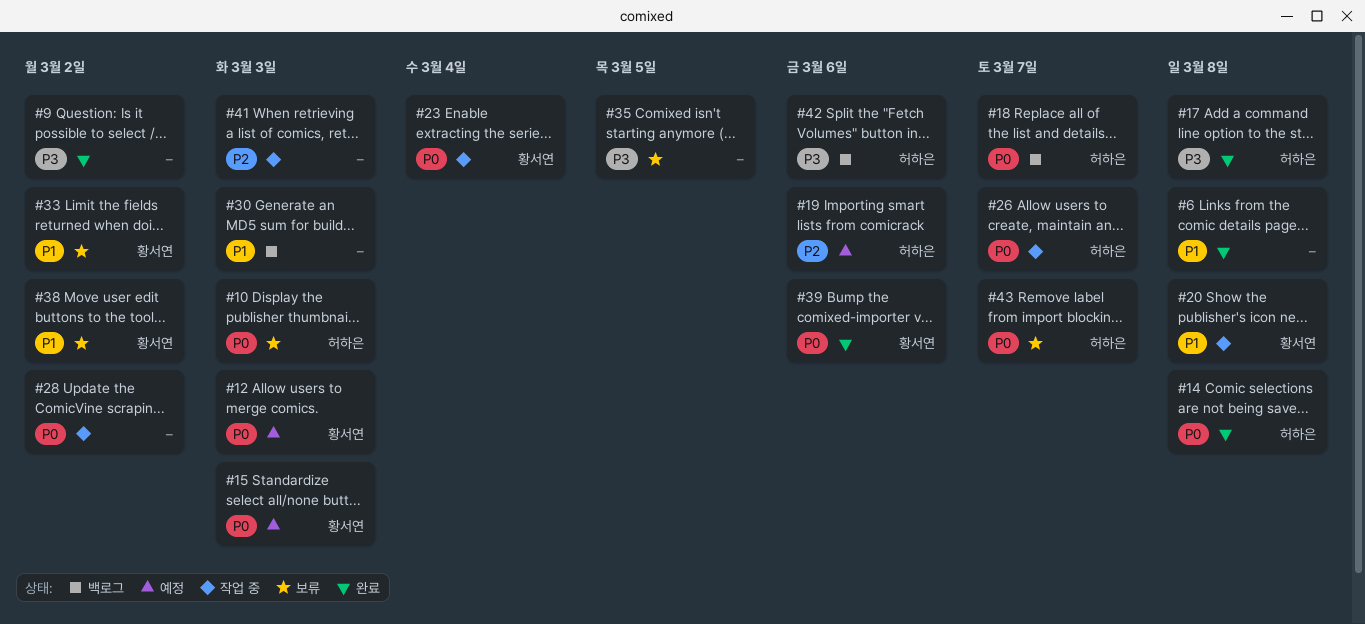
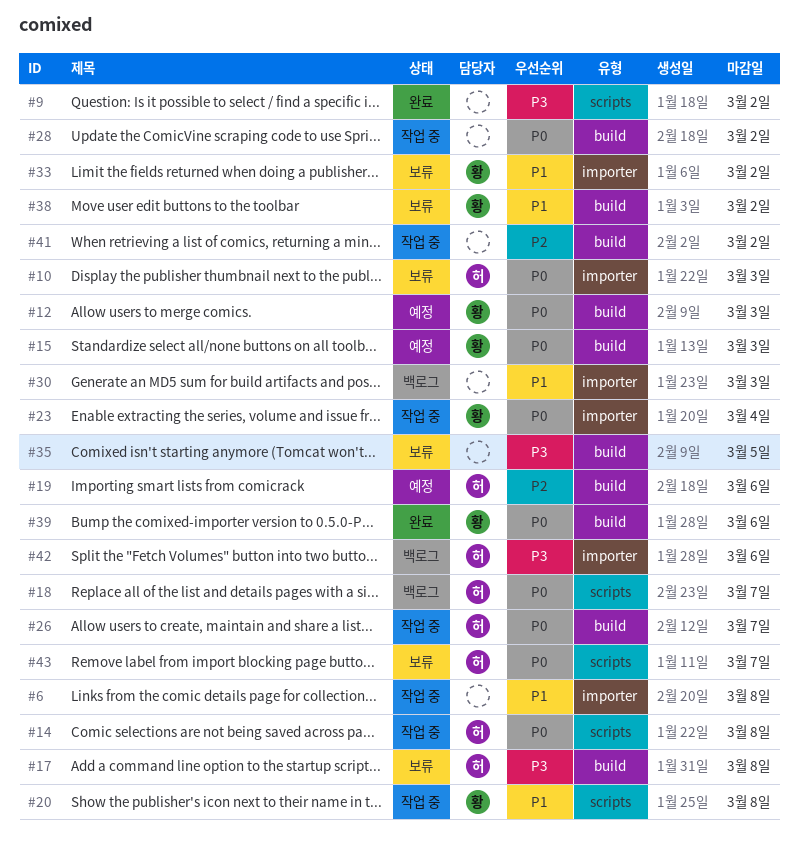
#6, status: 완료 -> 작업 중
#14, status: 완료 -> 작업 중
#17, status: 완료 -> 보류
#41, due: Mar 3 -> Mar 2

